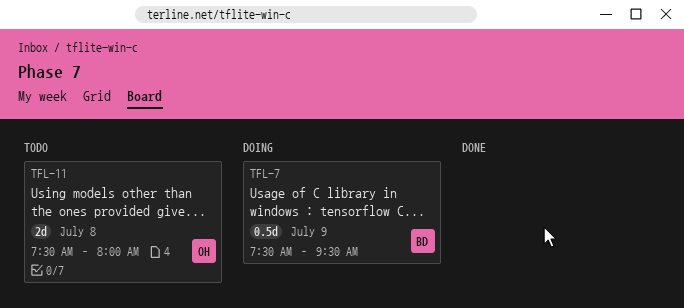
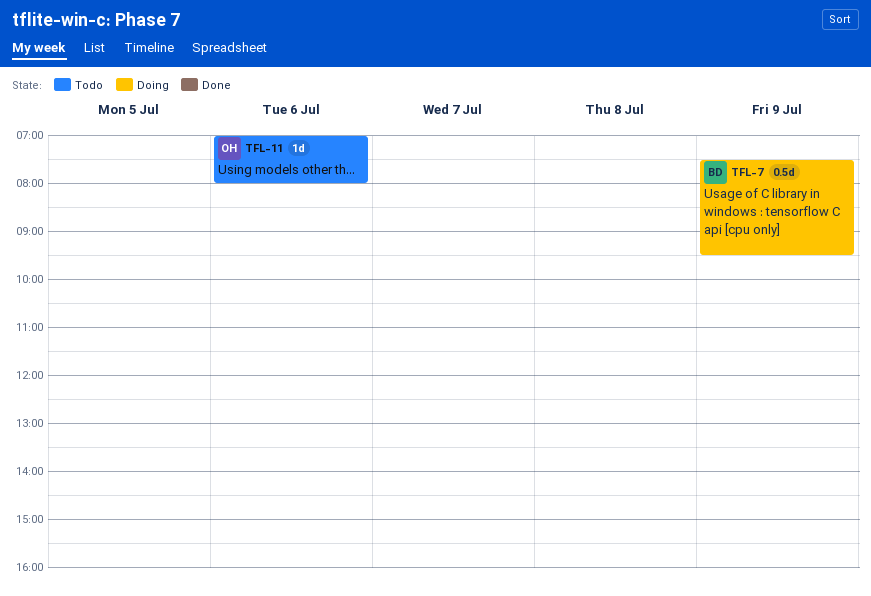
TFL-11, estimate: 2d -> 1d
TFL-11, day: Jul 8 -> Jul 6
TFL-11, begins: 07:30 -> 07:00

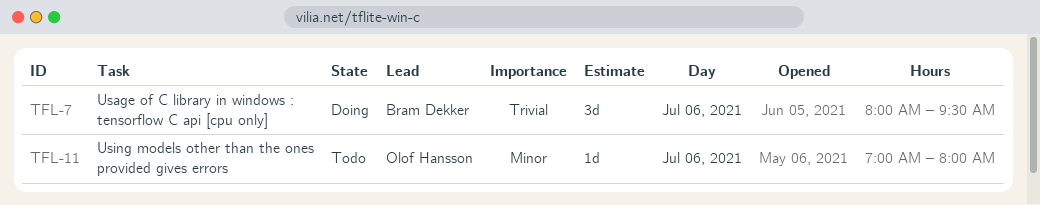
TFL-7, estimate: 0.5d -> 3d
TFL-7, day: Jul 9 -> Jul 6
TFL-7, begins: 07:30 -> 08:00

